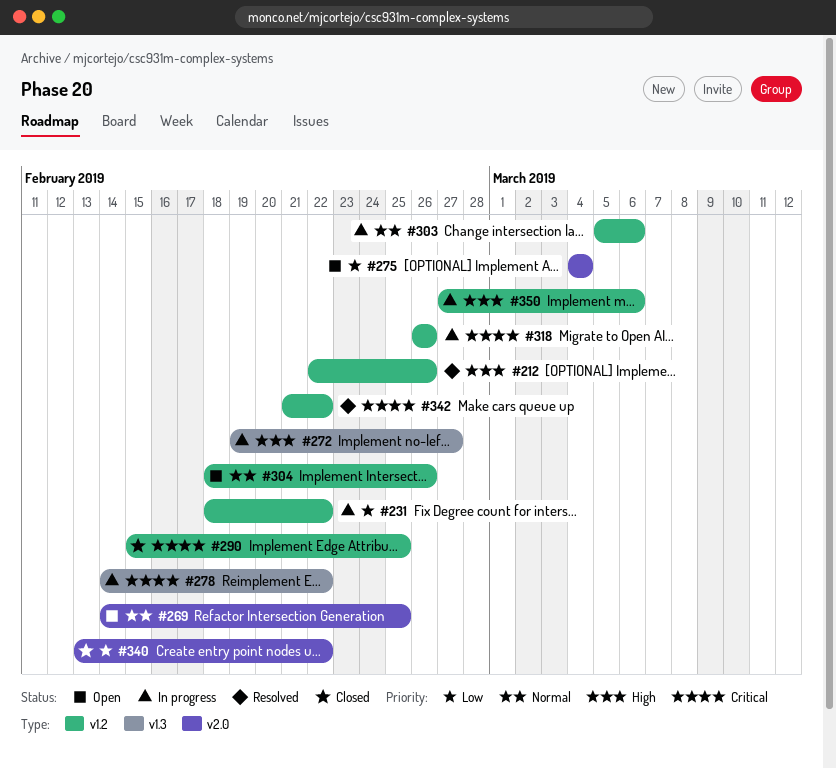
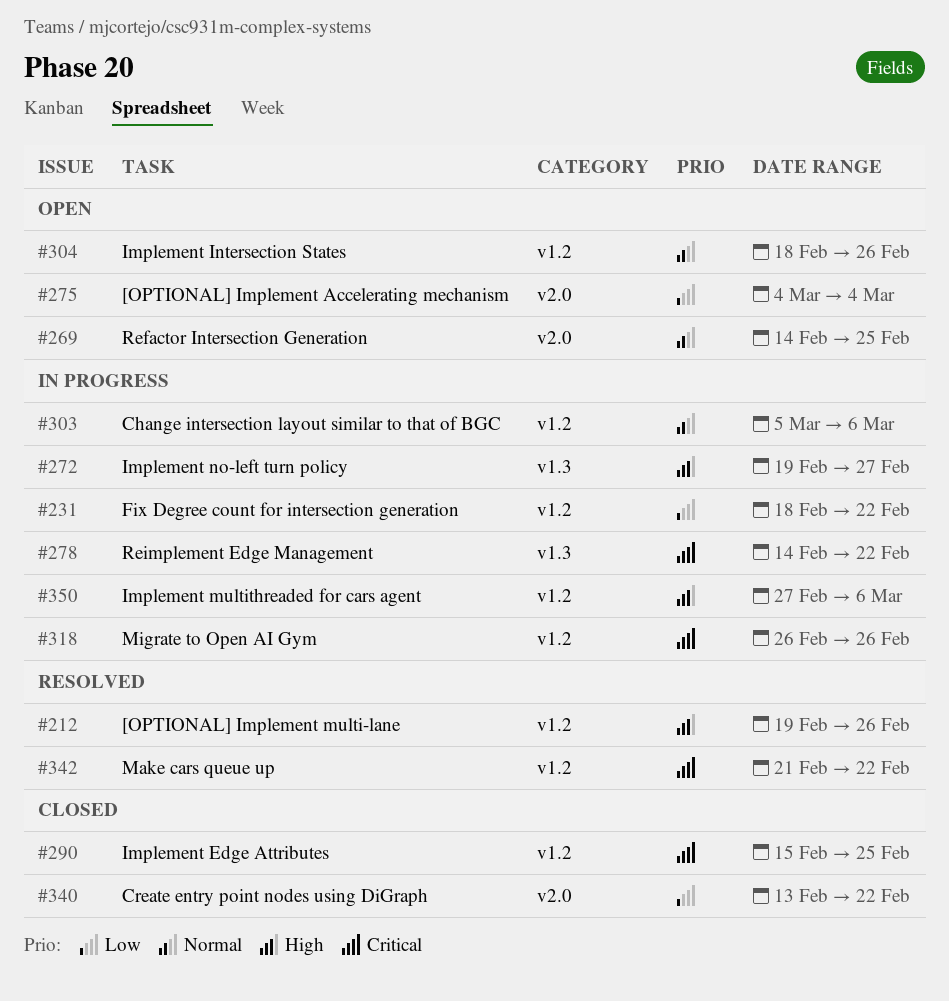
#212, start: Feb 22 -> Feb 19

